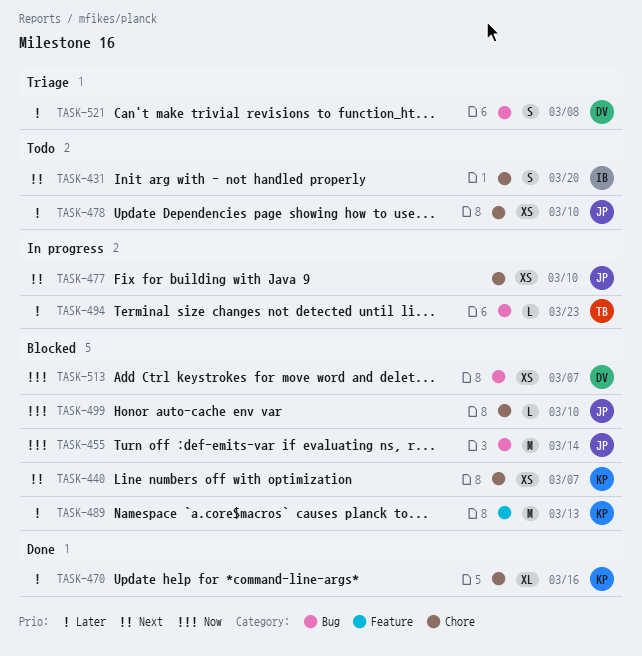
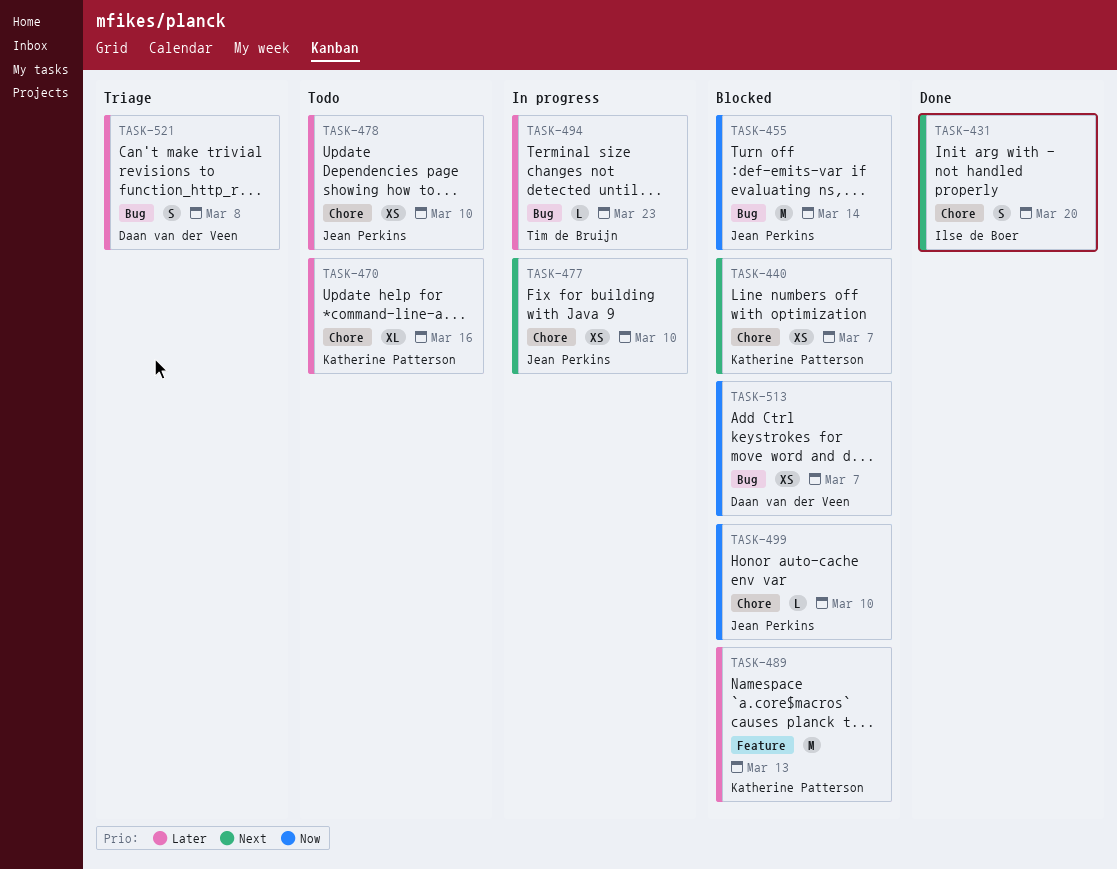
TASK-431, status: Todo -> Done
TASK-470, status: Done -> Todo

